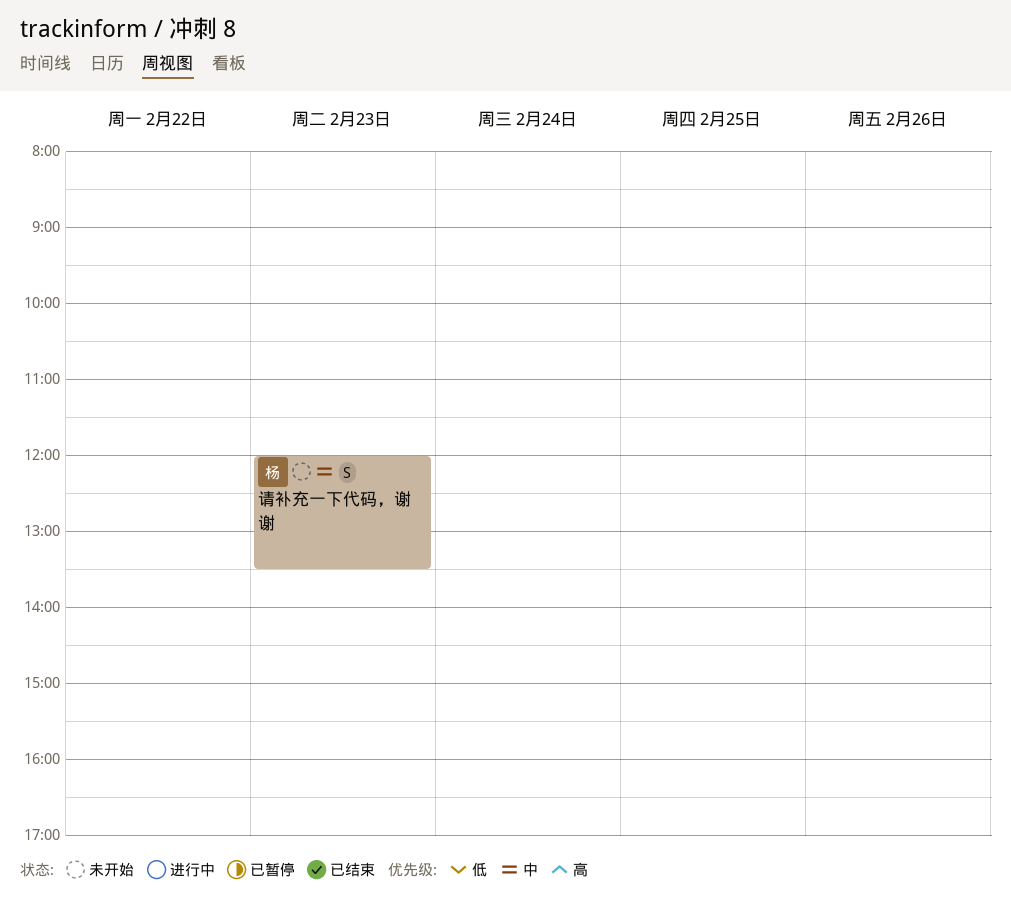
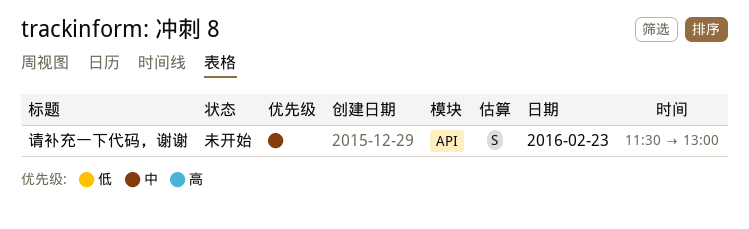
请补充一下代码，谢谢, begins: 12:00 -> 11:30
请补充一下代码，谢谢, ends: 13:30 -> 13:00

